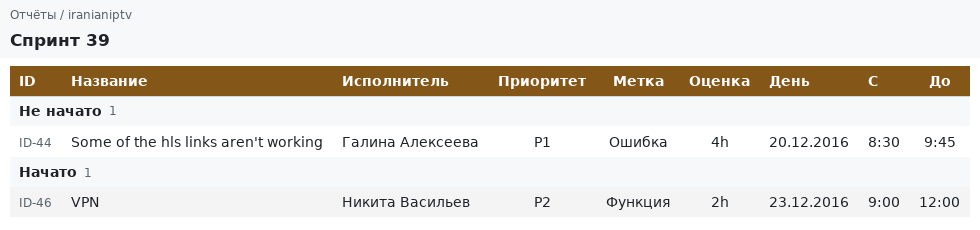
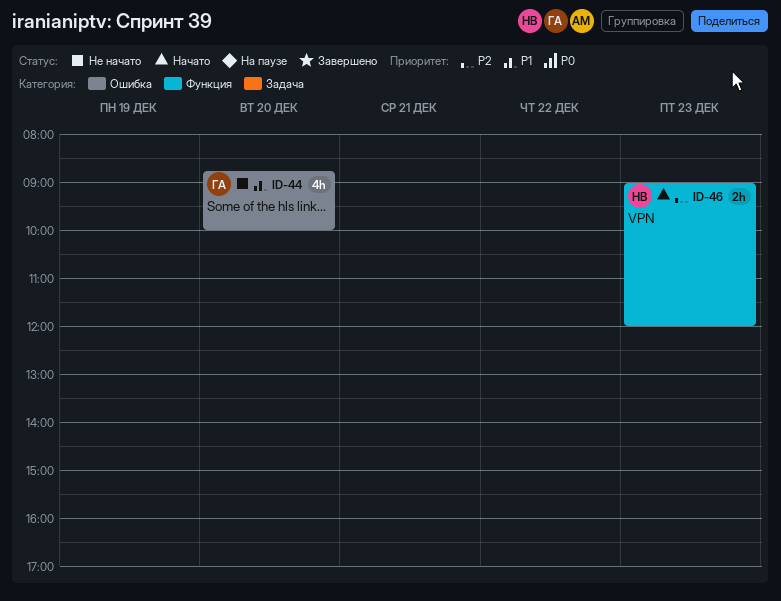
ID-44, begins: 08:30 -> 08:45
ID-44, ends: 09:45 -> 10:00

